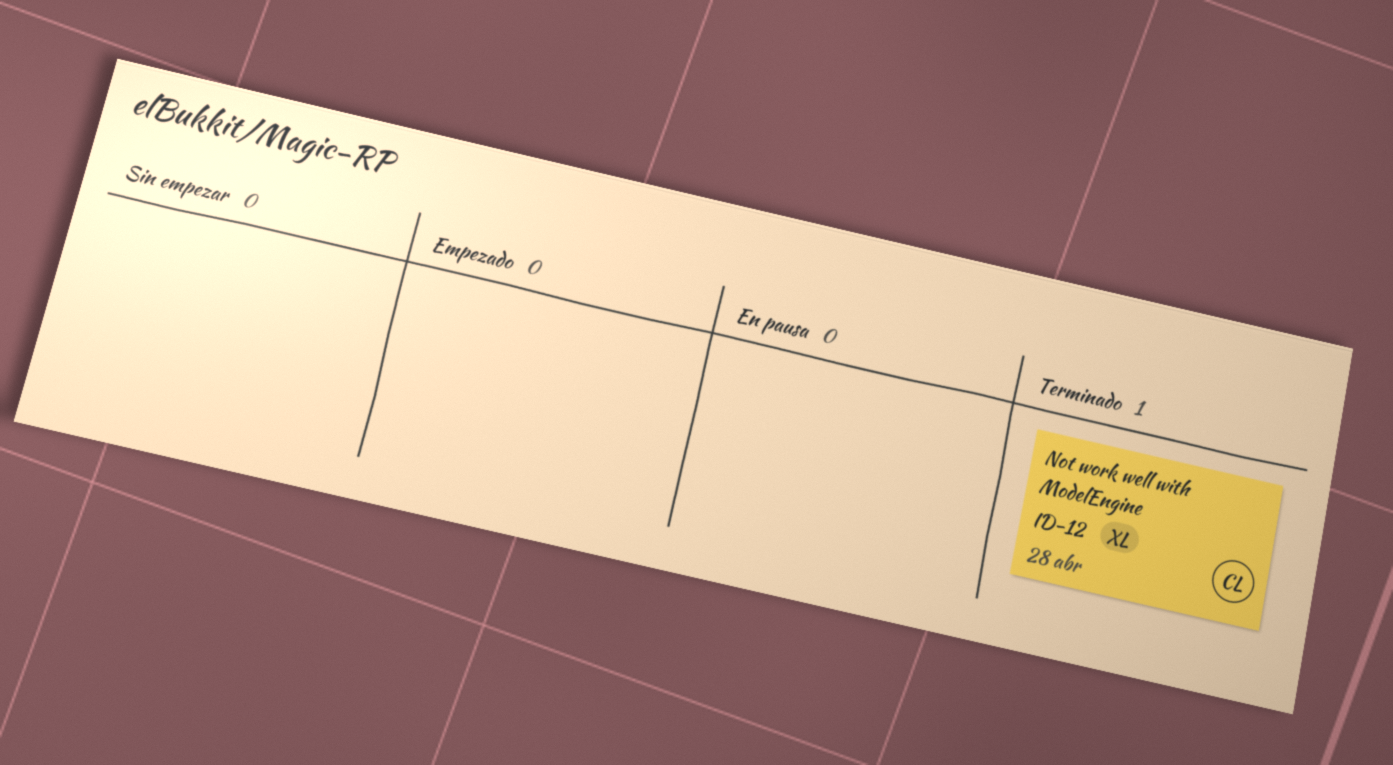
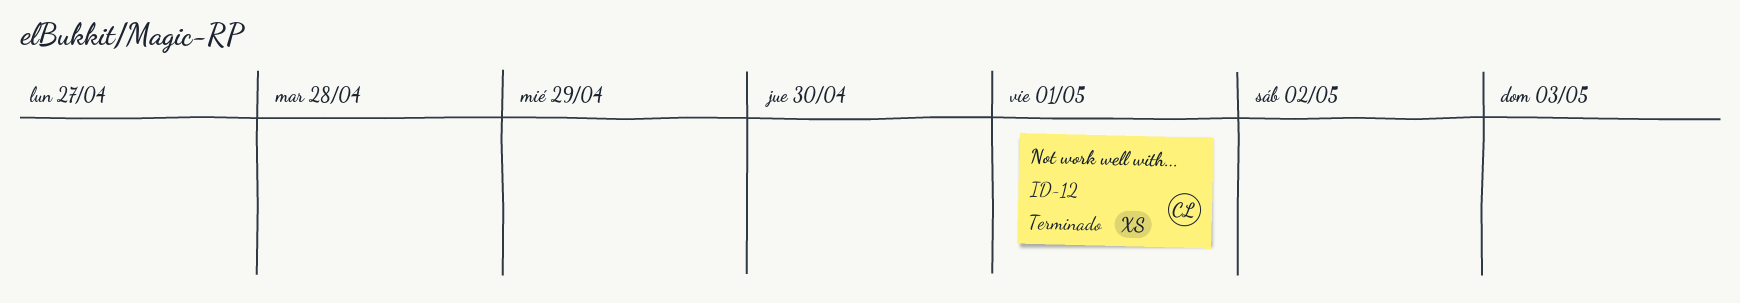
ID-12, estimate: XL -> XS
ID-12, due: Apr 28 -> May 1

